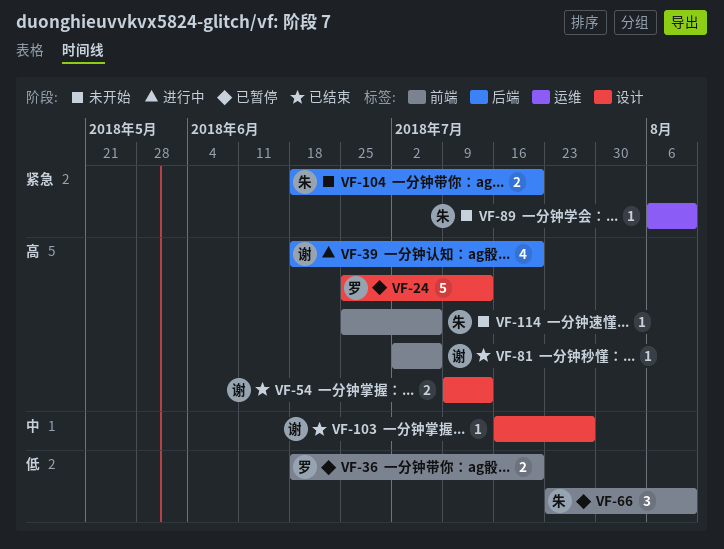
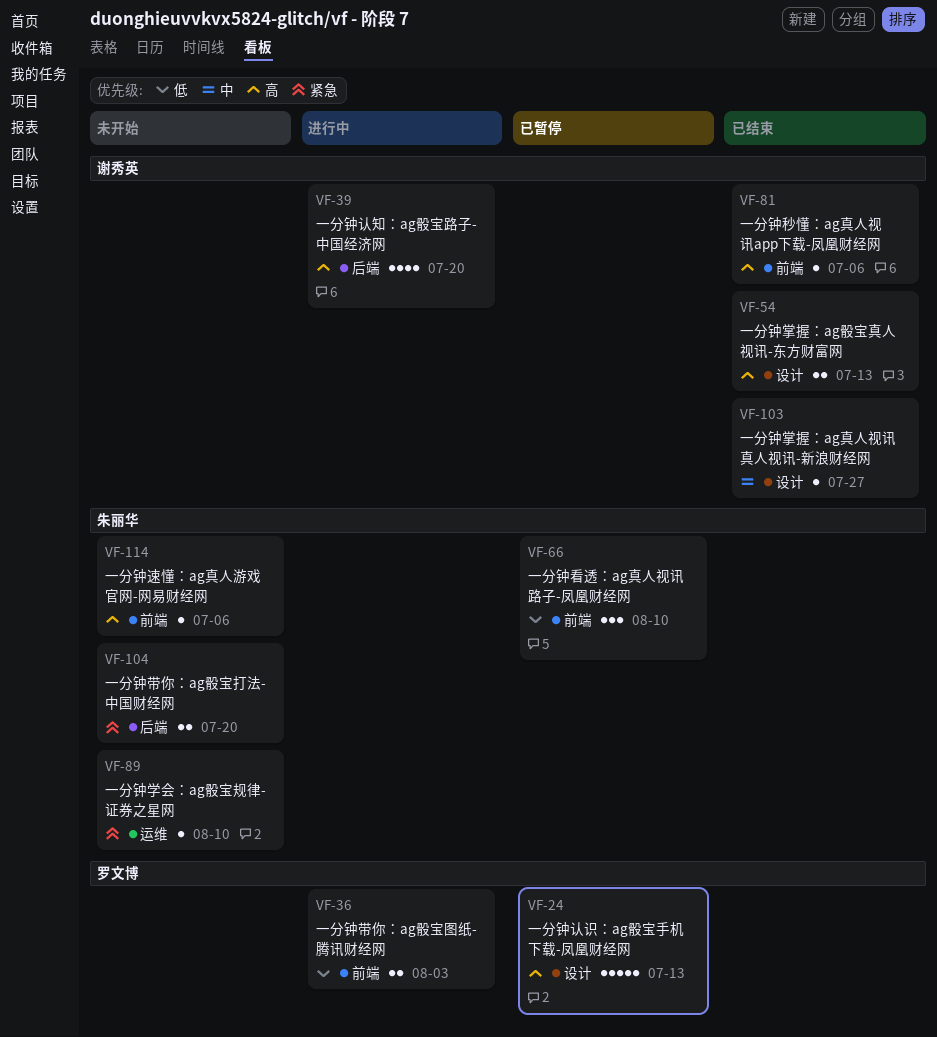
VF-36, status: 已暂停 -> 进行中
VF-36, due: Jul 20 -> Aug 3

